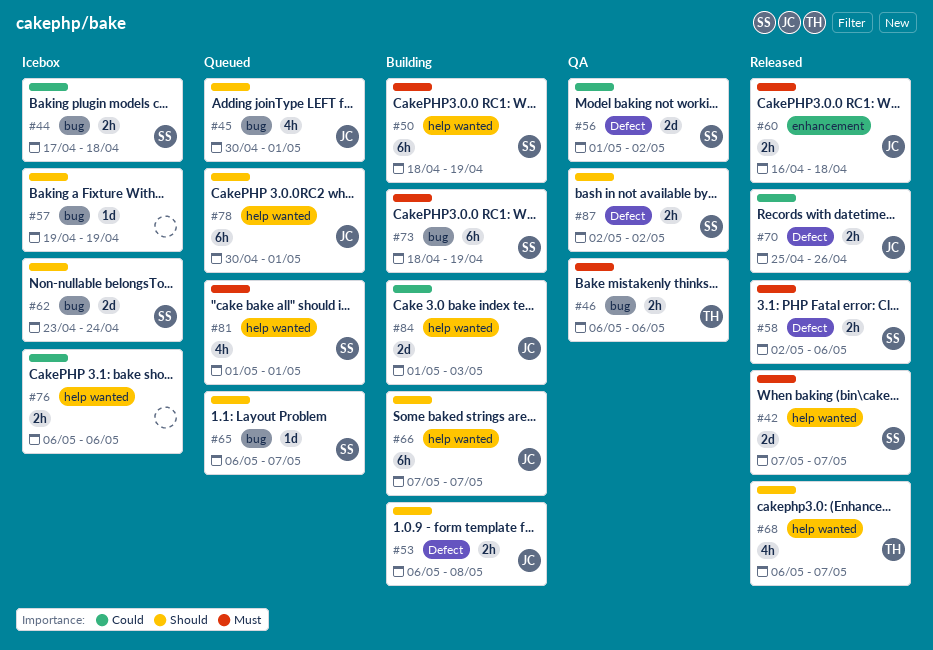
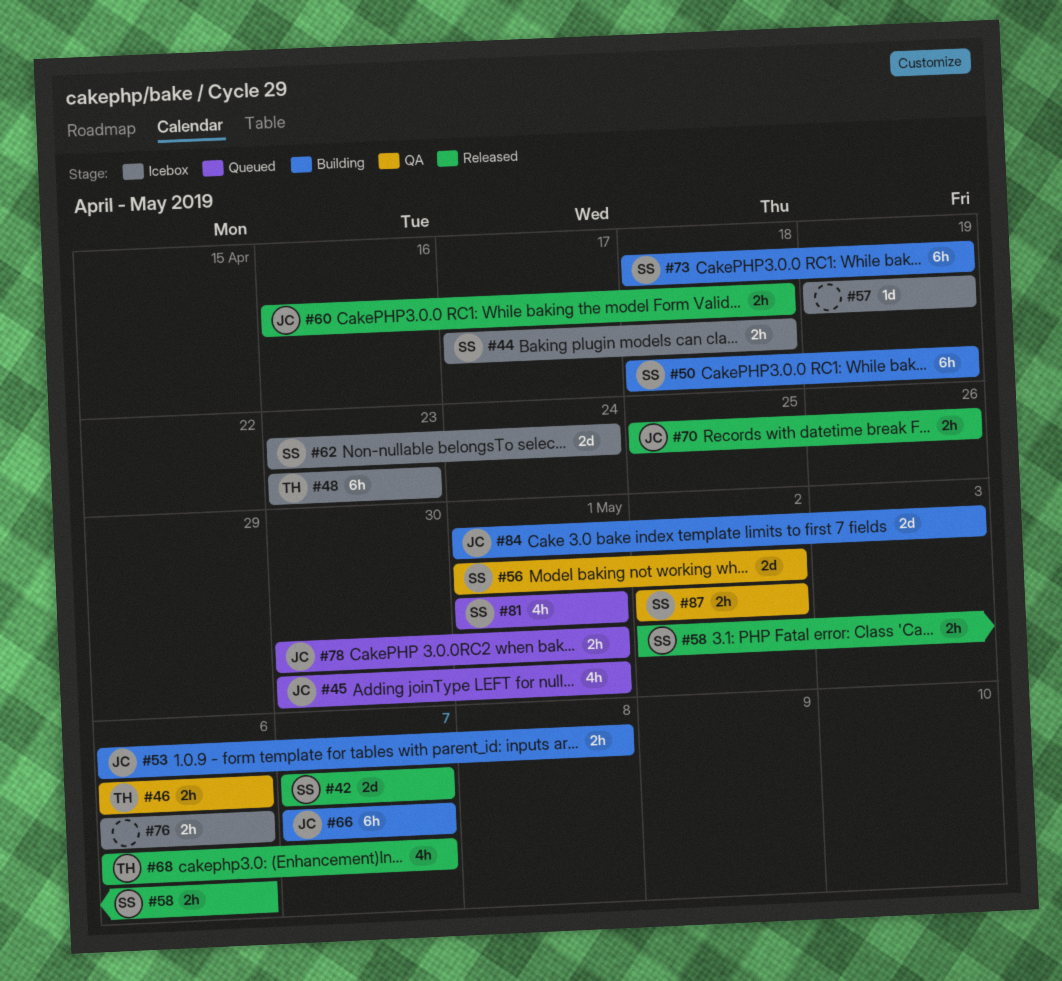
#48: none -> present
#65: present -> none
#78, estimate: 6h -> 2h

